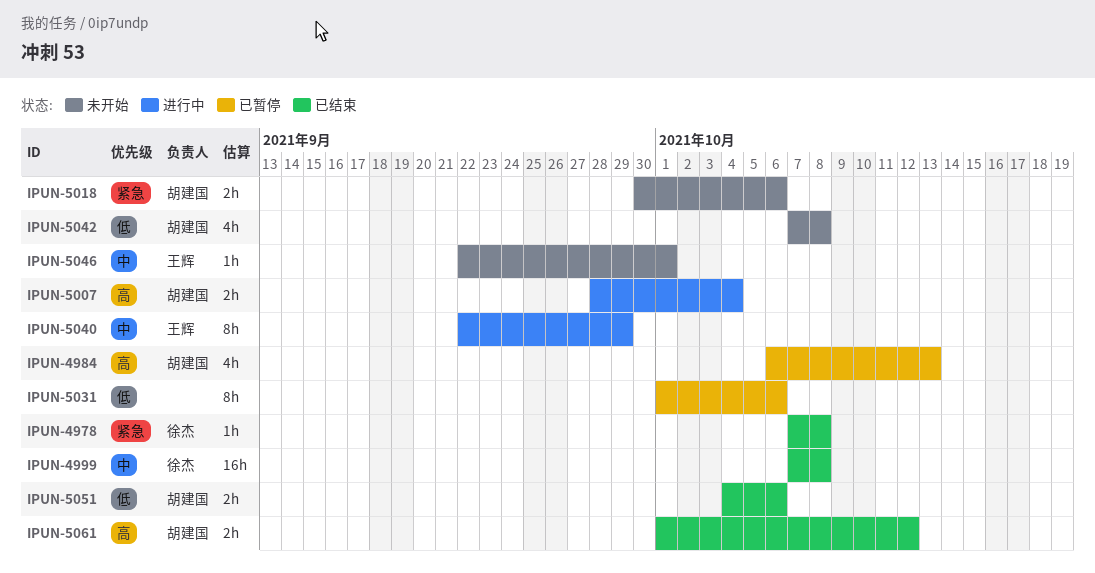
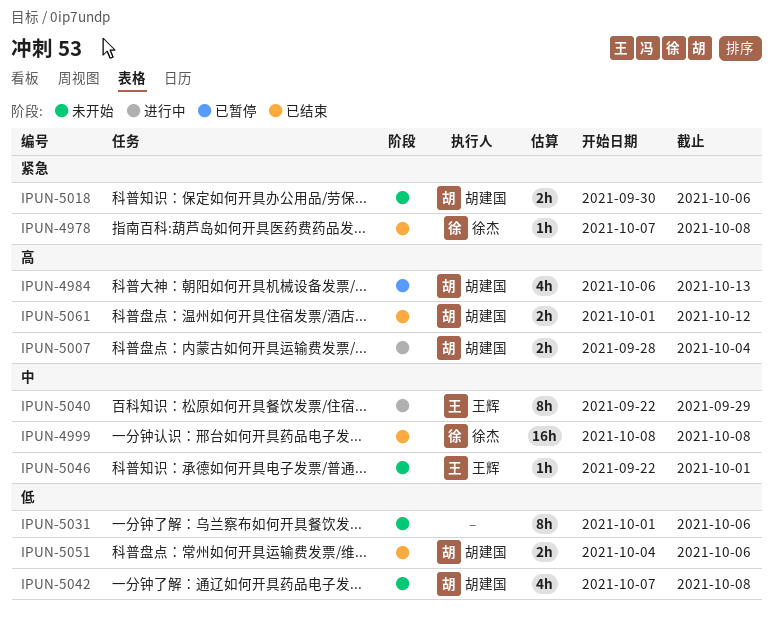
IPUN-4999, start: Oct 7 -> Oct 8
IPUN-5031, status: 已暂停 -> 未开始

